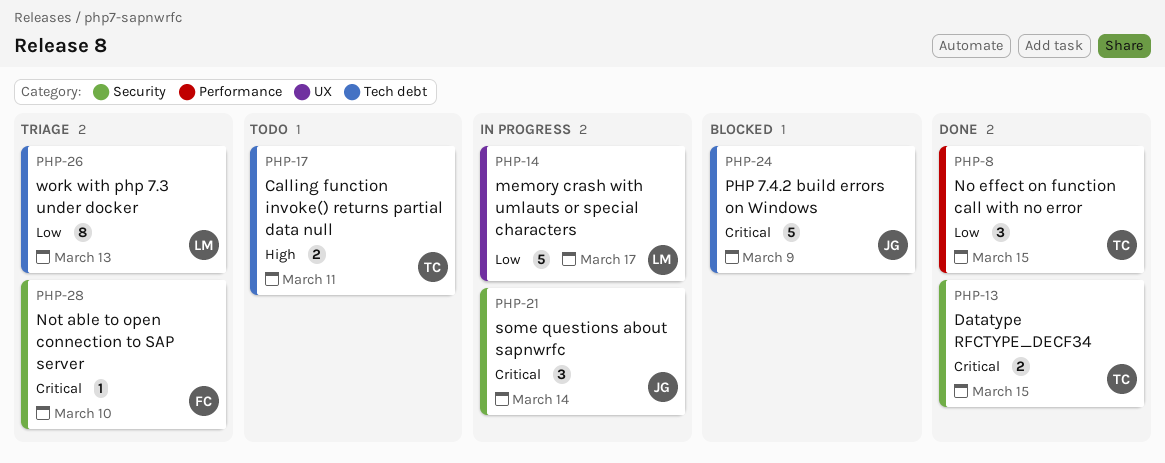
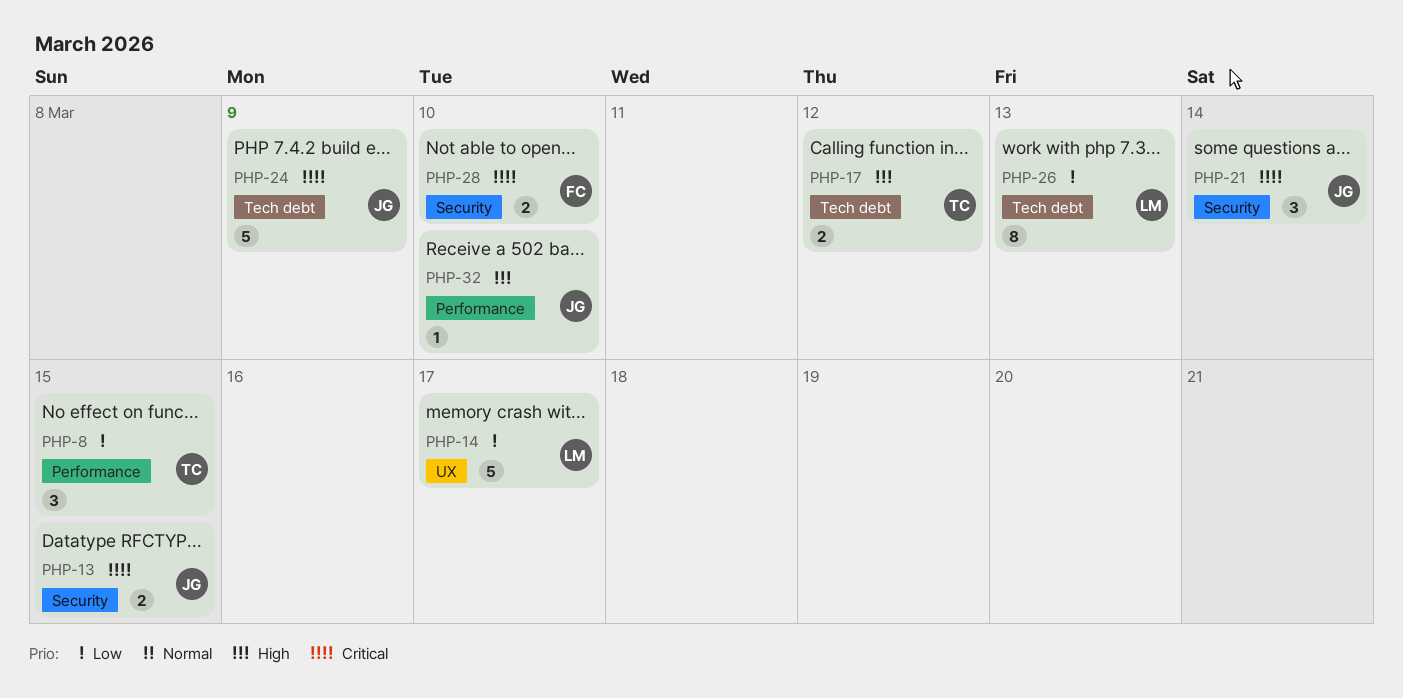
PHP-13, owner: TC -> JG
PHP-17, due: Mar 11 -> Mar 12
PHP-28, estimate: 1 -> 2
PHP-32: none -> present

